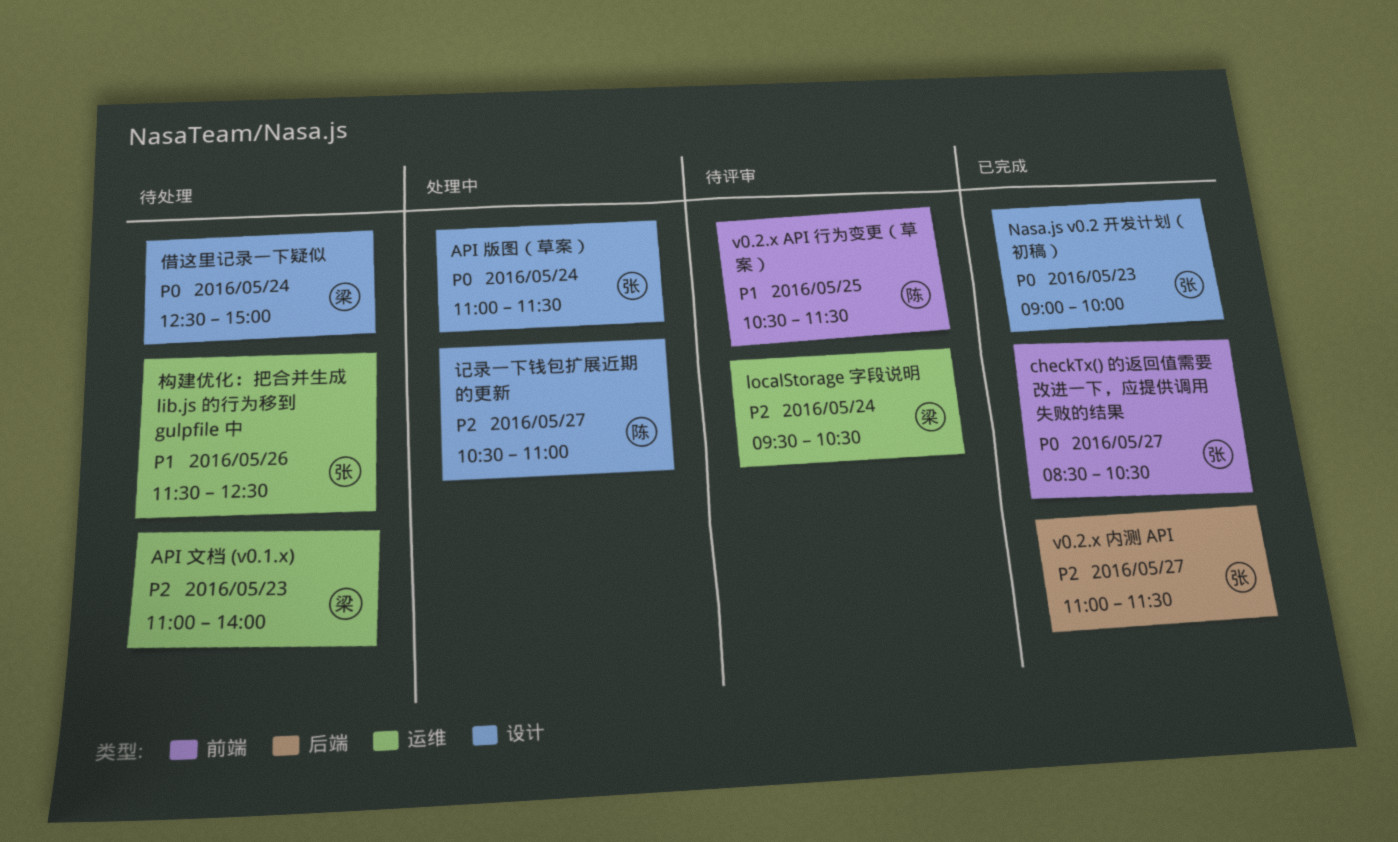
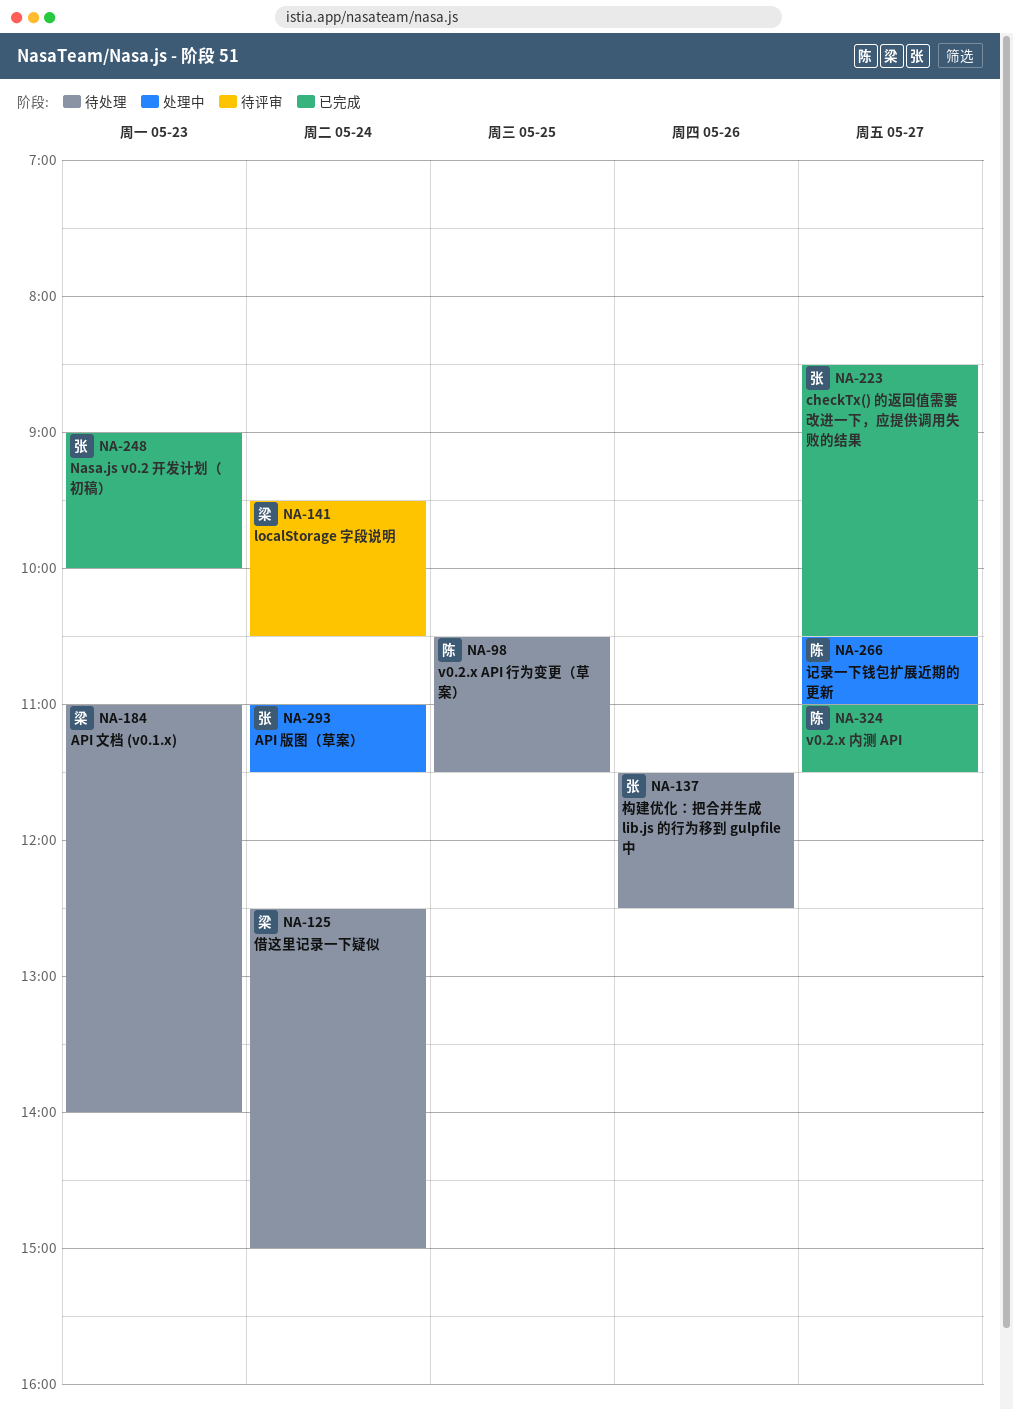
v0.2.x API 行为变更（草案）, status: 待评审 -> 待处理
v0.2.x 内测 API, owner: 张 -> 陈

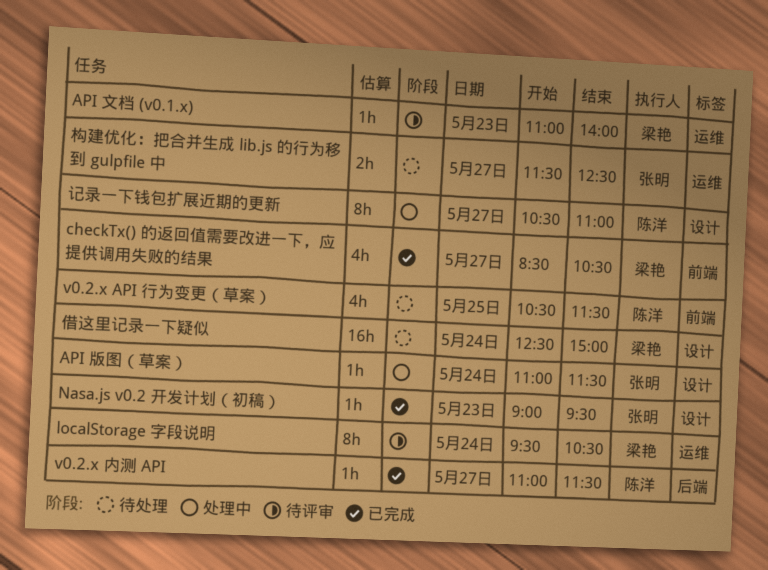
API 文档 (v0.1.x), status: 待处理 -> 待评审
checkTx() 的返回值需要改进一下，应提供调用失败的结果, owner: 张明 -> 梁艳
Nasa.js v0.2 开发计划（初稿）, ends: 10:00 -> 09:30
构建优化：把合并生成 lib.js 的行为移到 gulpfile 中, day: May 26 -> May 27

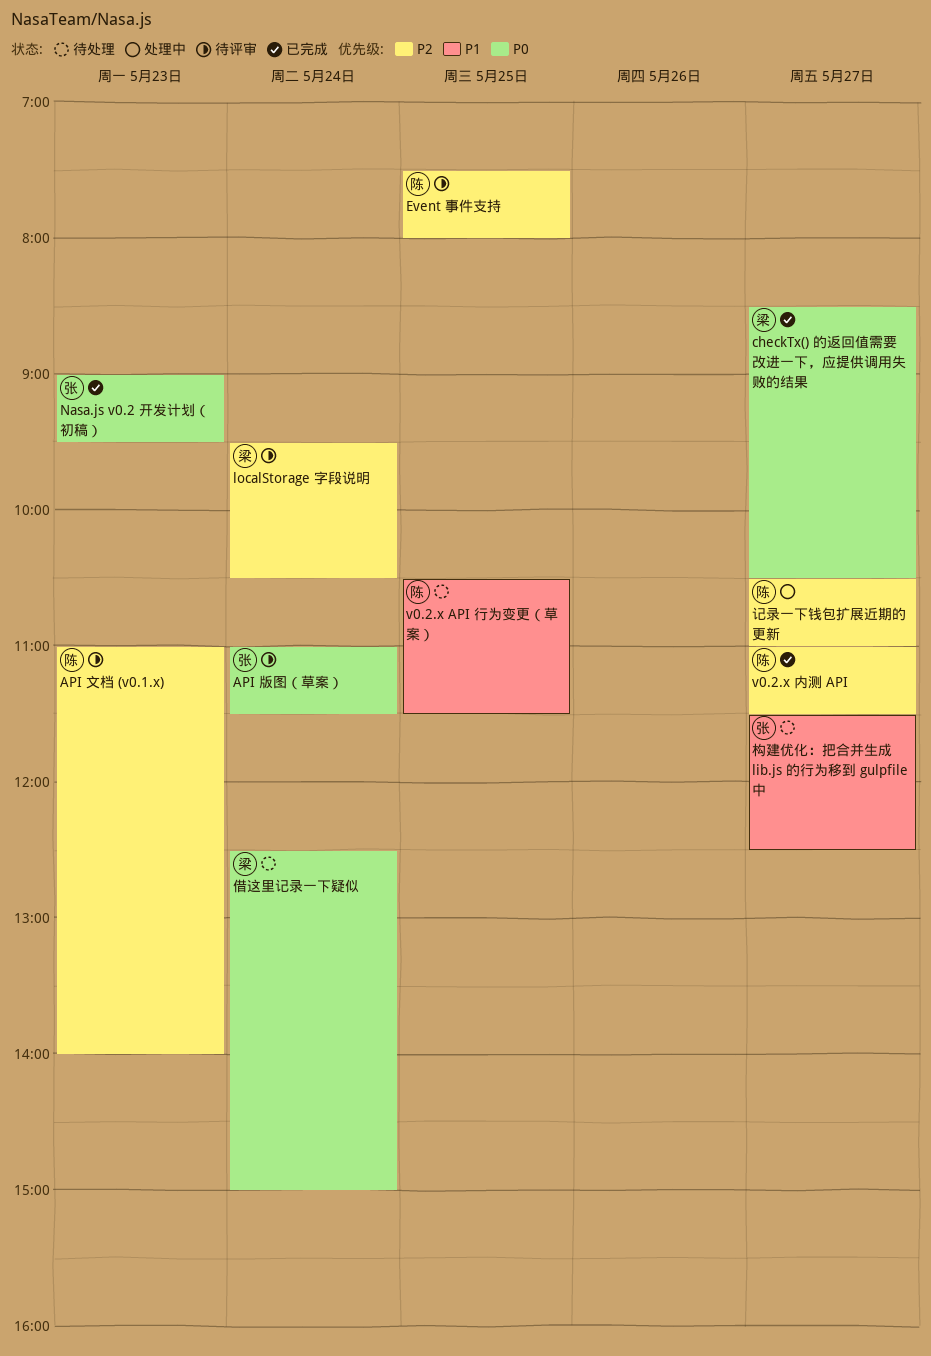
API 文档 (v0.1.x), owner: 梁艳 -> 陈洋
API 版图（草案）, status: 处理中 -> 待评审
Event 事件支持: none -> present

